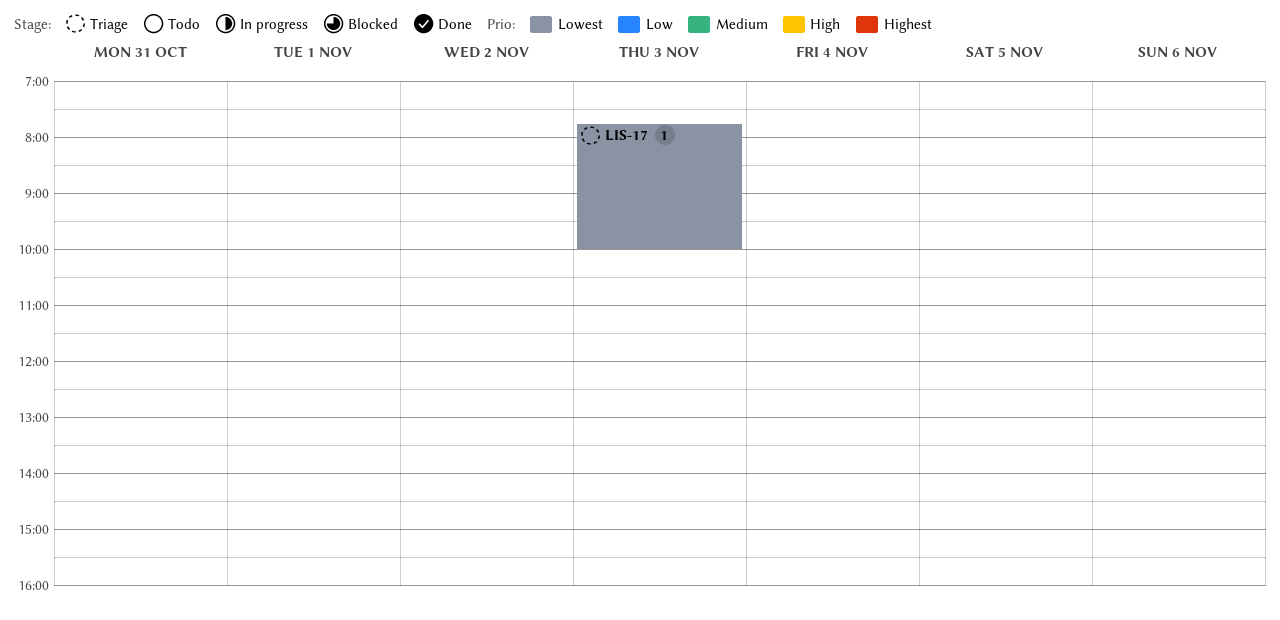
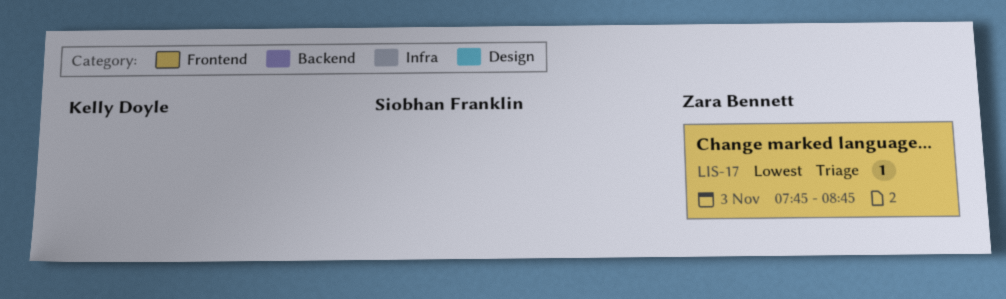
LIS-17, ends: 10:00 -> 08:45

